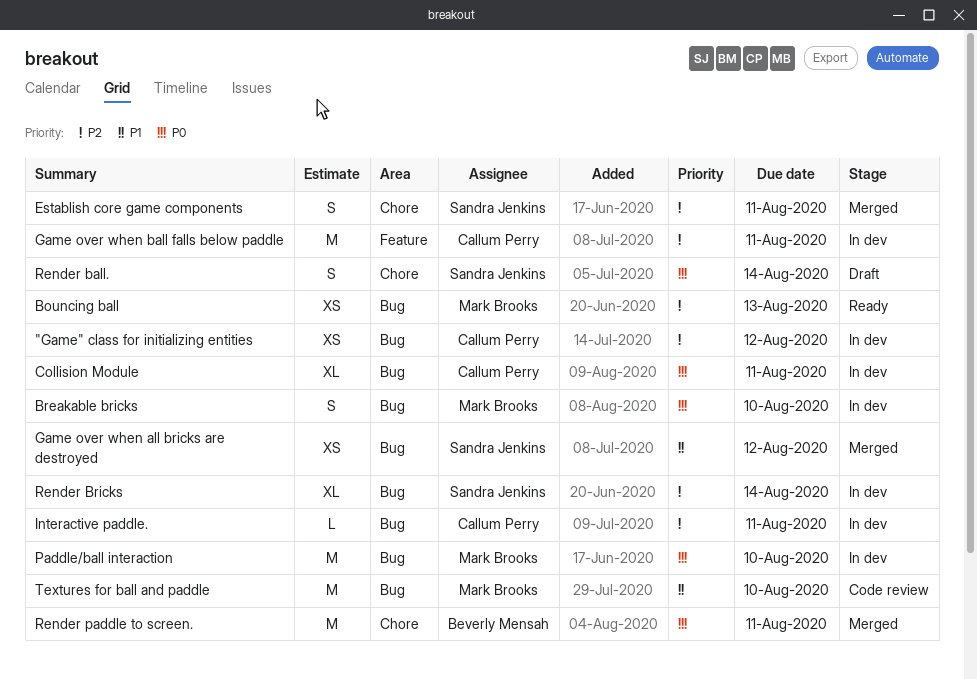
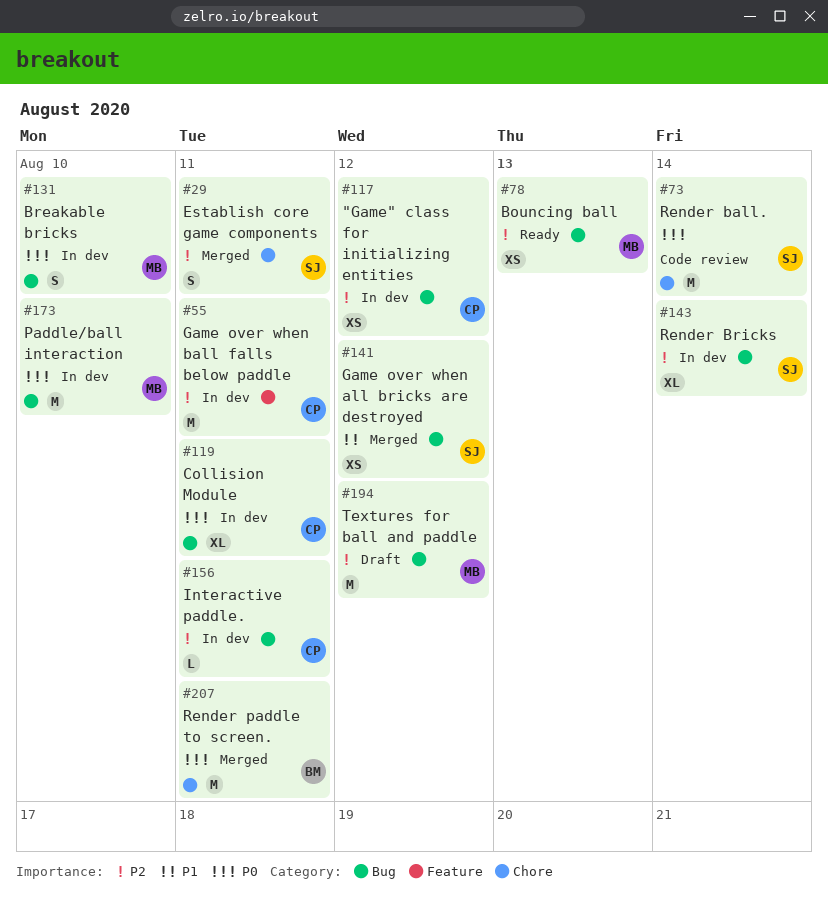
Render ball., status: Draft -> Code review
Render ball., estimate: S -> M
Textures for ball and paddle, status: Code review -> Draft
Textures for ball and paddle, priority: P1 -> P2
Textures for ball and paddle, due: Aug 10 -> Aug 12

